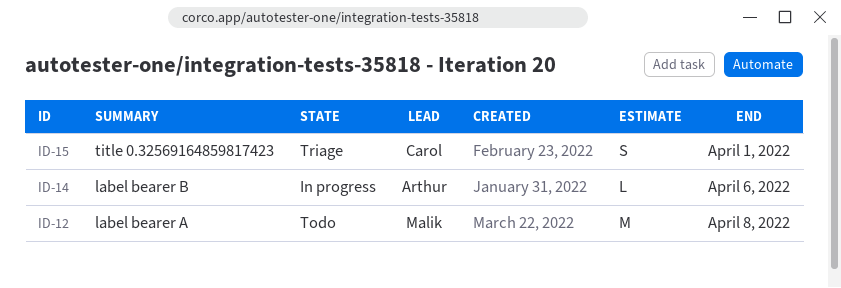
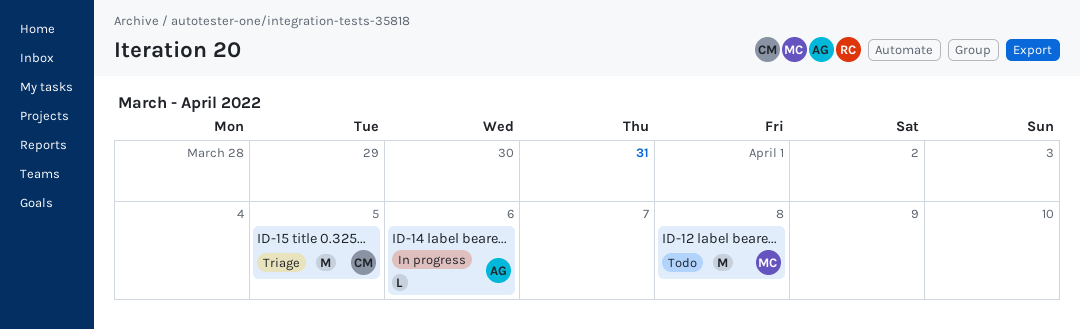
ID-15, estimate: S -> M
ID-15, due: Apr 1 -> Apr 5

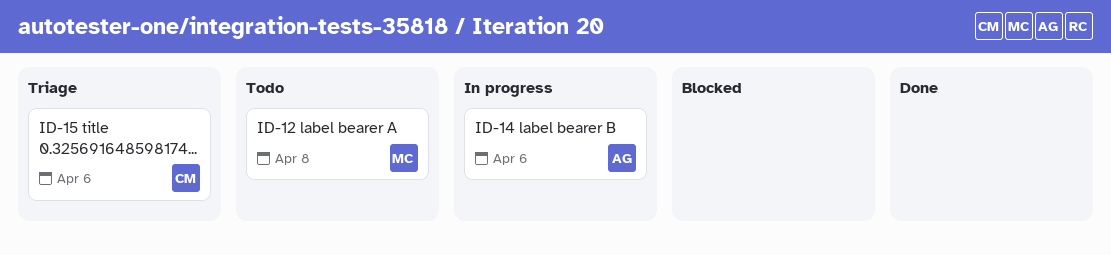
ID-15, due: Apr 5 -> Apr 6

